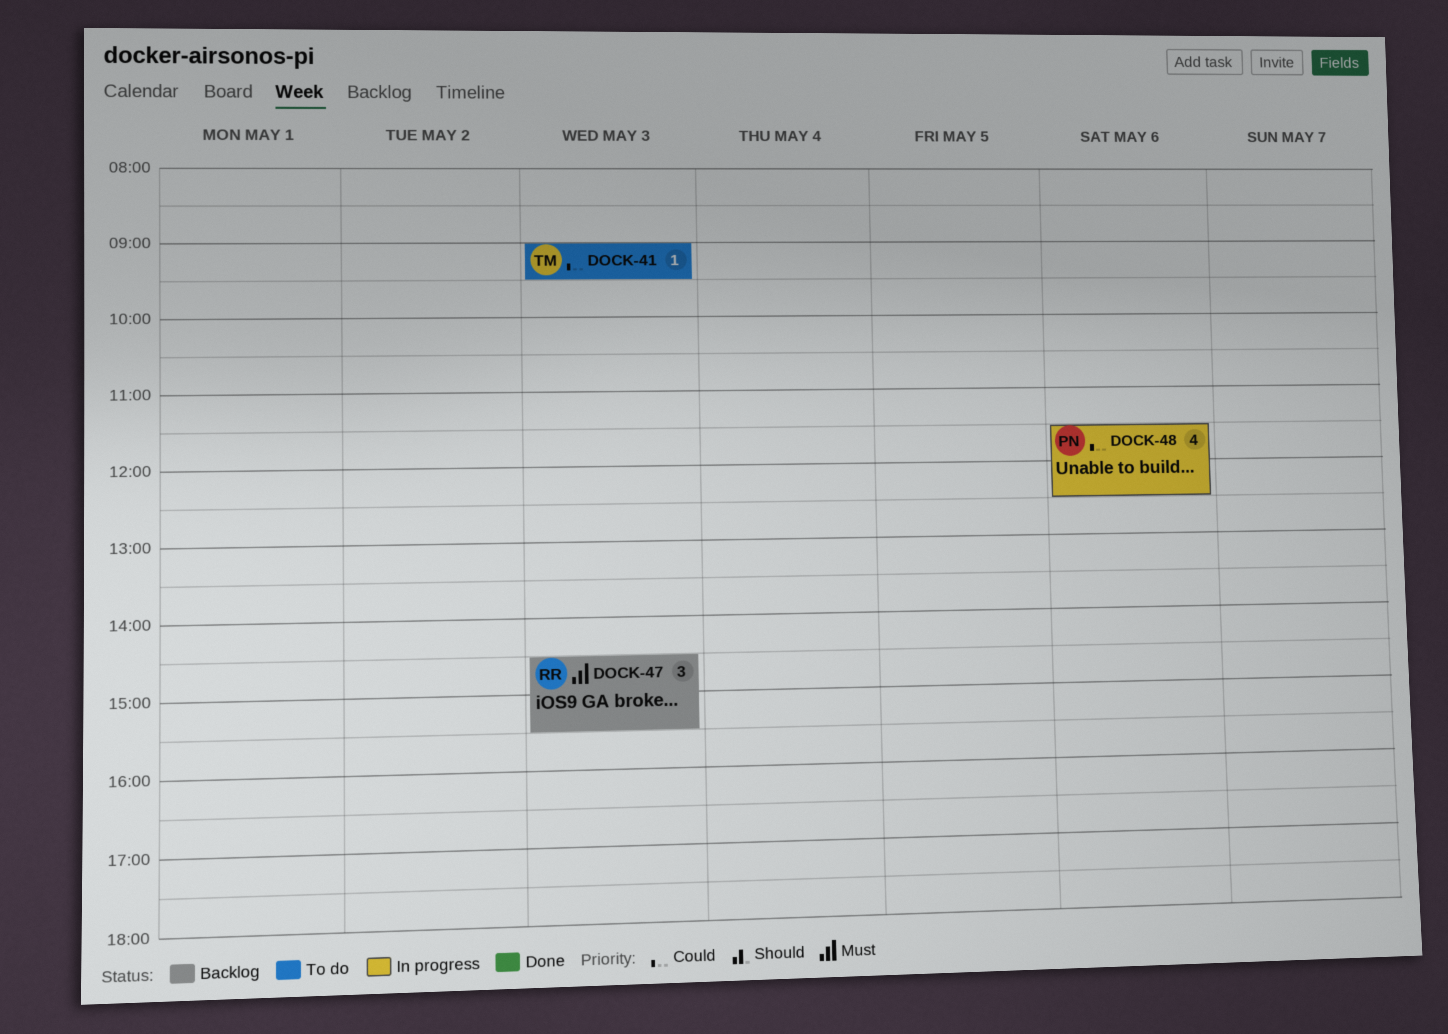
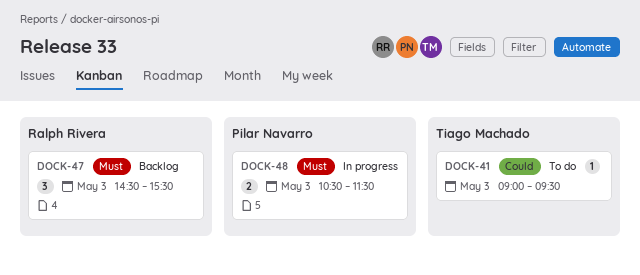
DOCK-48, priority: Could -> Must
DOCK-48, estimate: 4 -> 2
DOCK-48, day: May 6 -> May 3
DOCK-48, begins: 11:30 -> 10:30
DOCK-48, ends: 12:30 -> 11:30

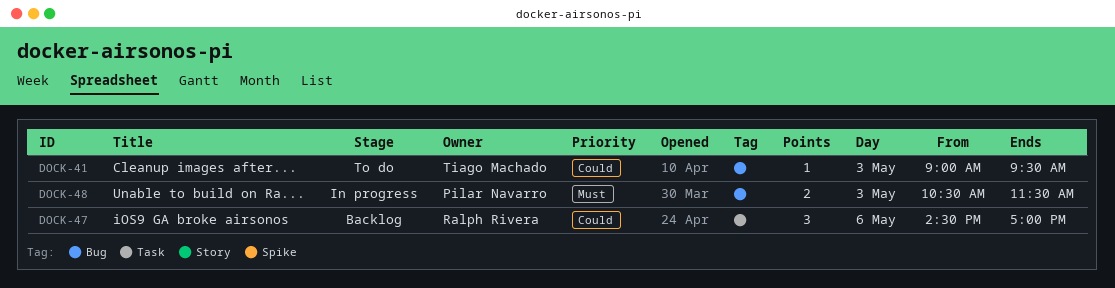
DOCK-47, priority: Must -> Could
DOCK-47, day: May 3 -> May 6
DOCK-47, ends: 15:30 -> 17:00

